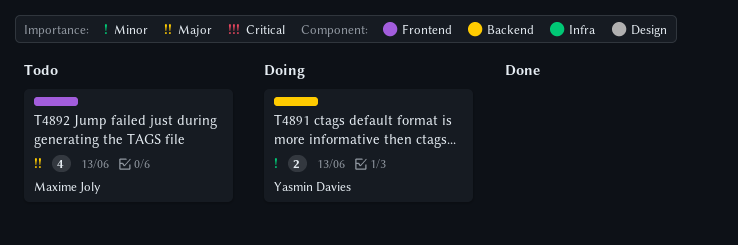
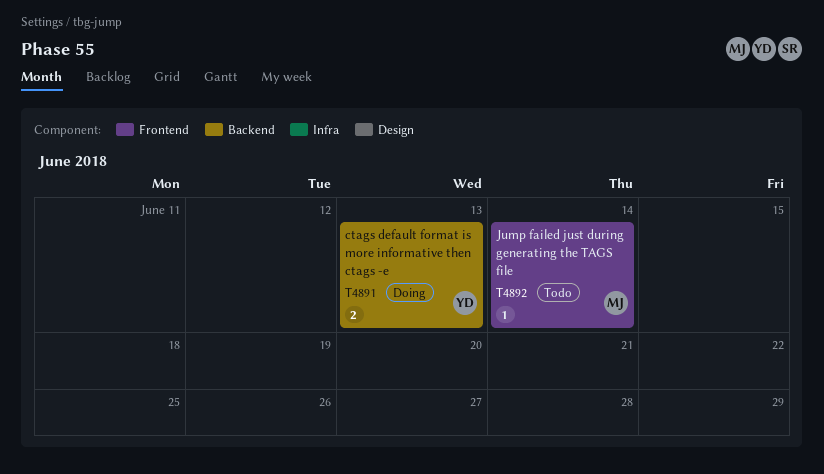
T4892, estimate: 4 -> 1
T4892, due: Jun 13 -> Jun 14

